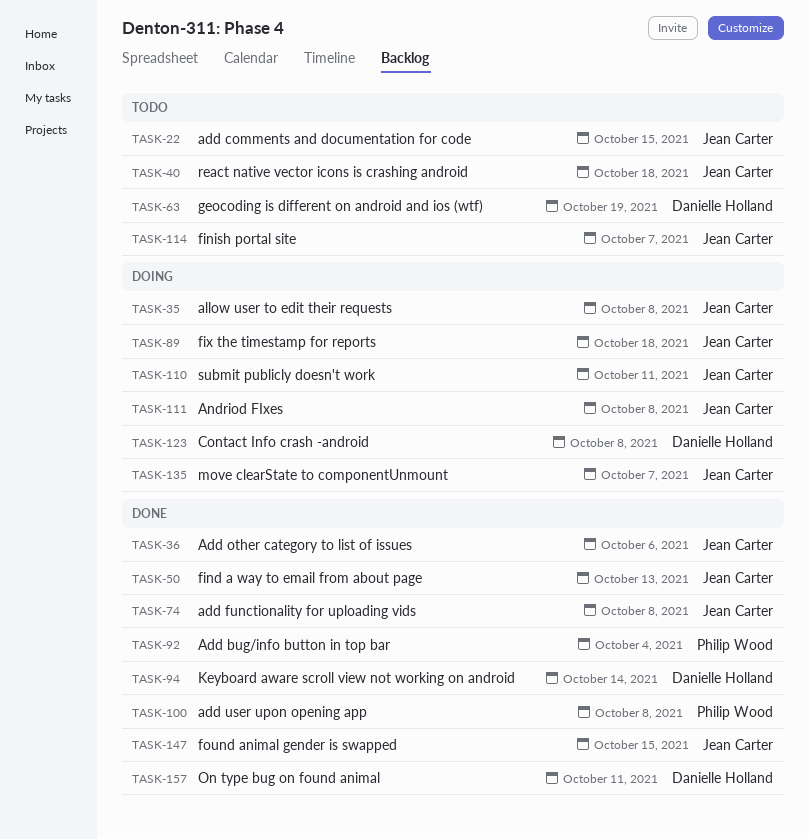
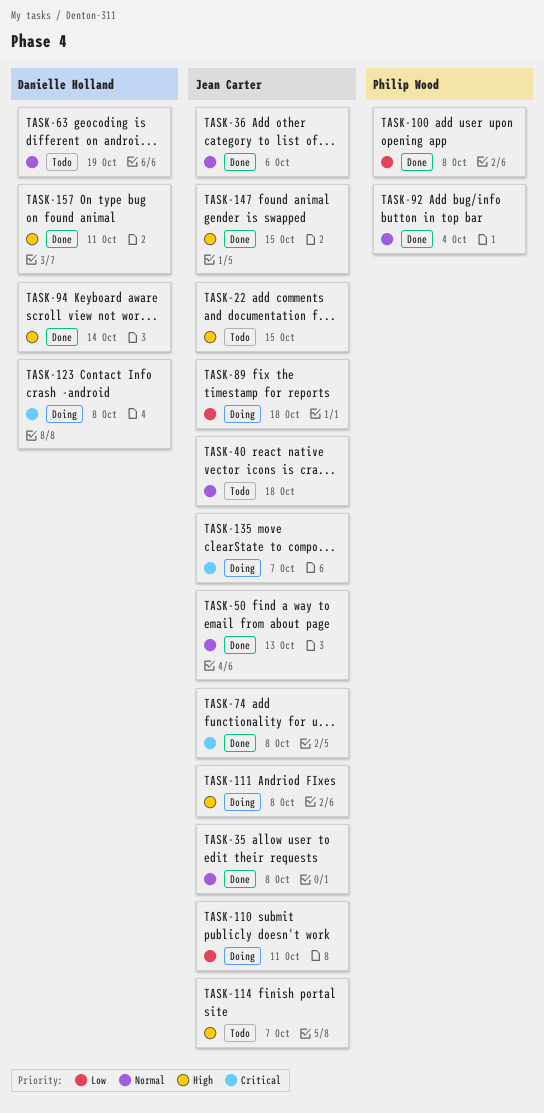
TASK-35, status: Doing -> Done

